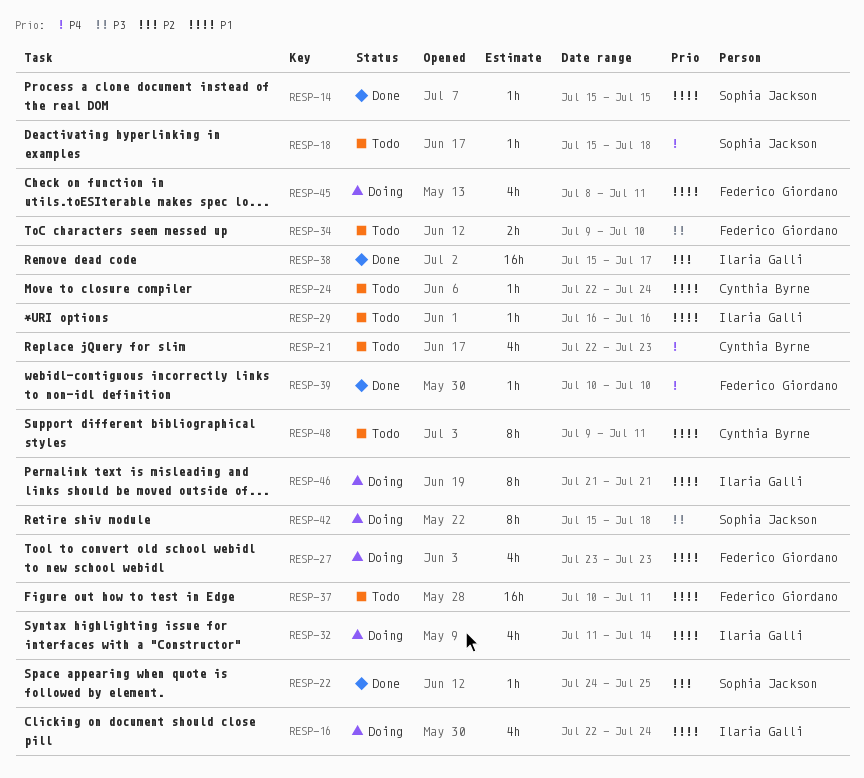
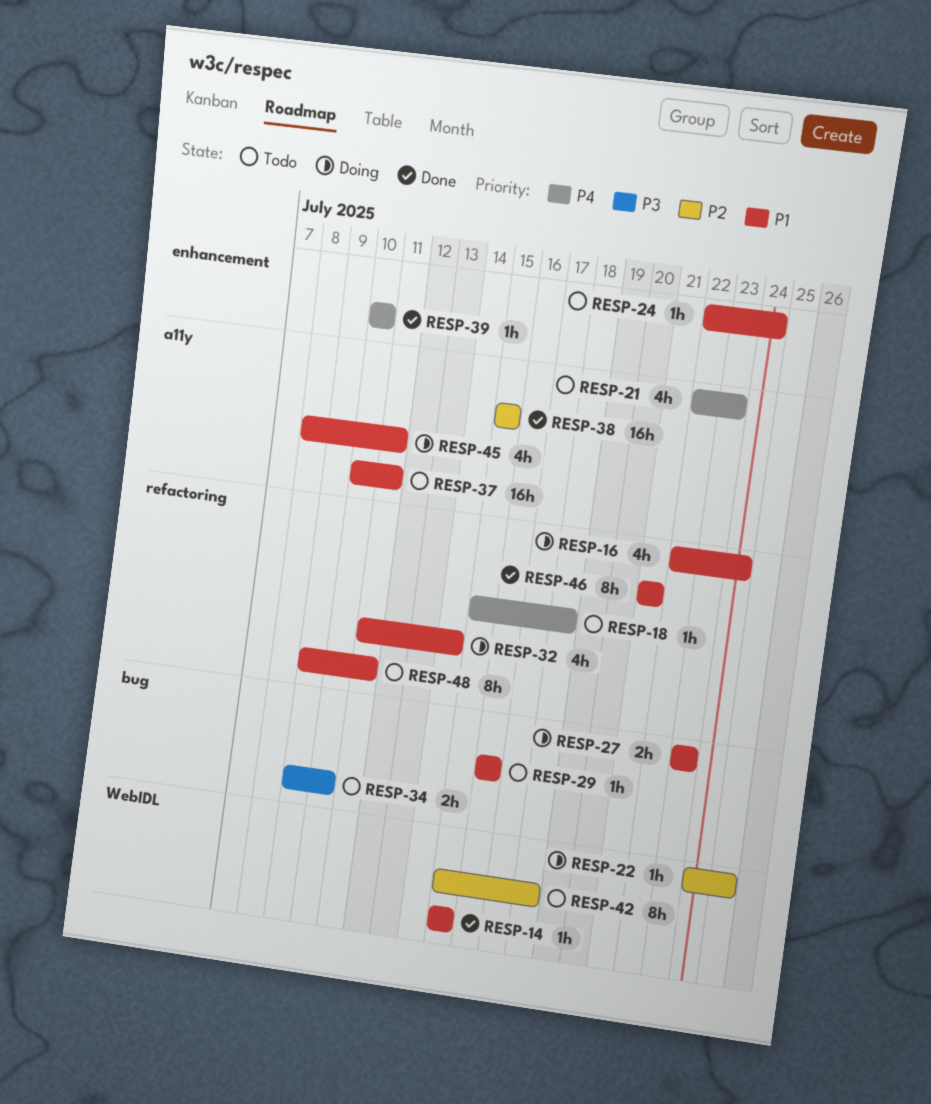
RESP-22, status: Done -> Doing
RESP-27, estimate: 4h -> 2h
RESP-38, due: Jul 17 -> Jul 15
RESP-42, status: Doing -> Todo
RESP-42, priority: P3 -> P2
RESP-46, status: Doing -> Done

